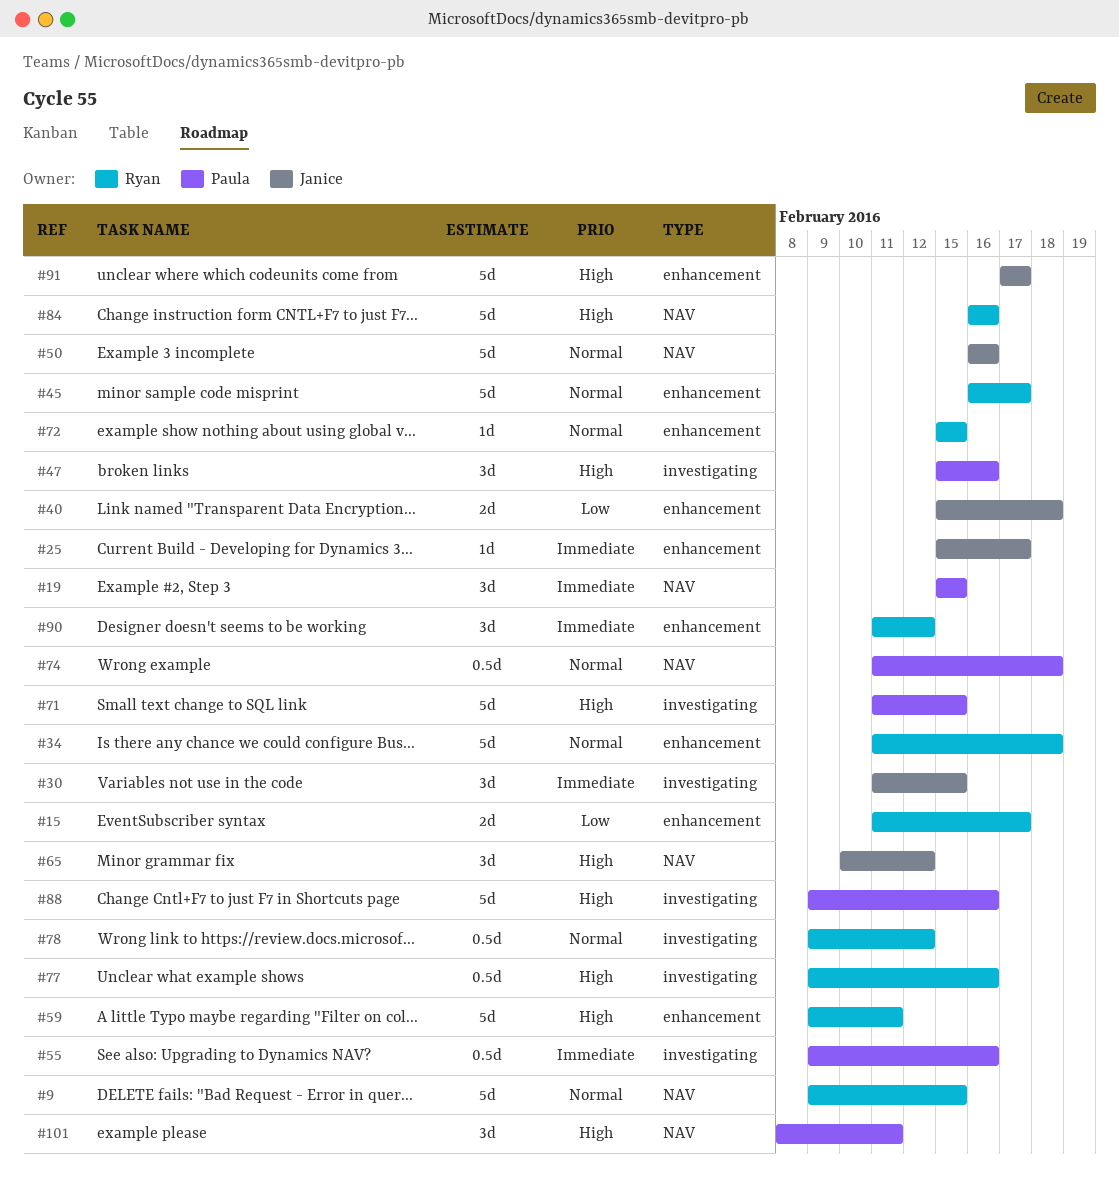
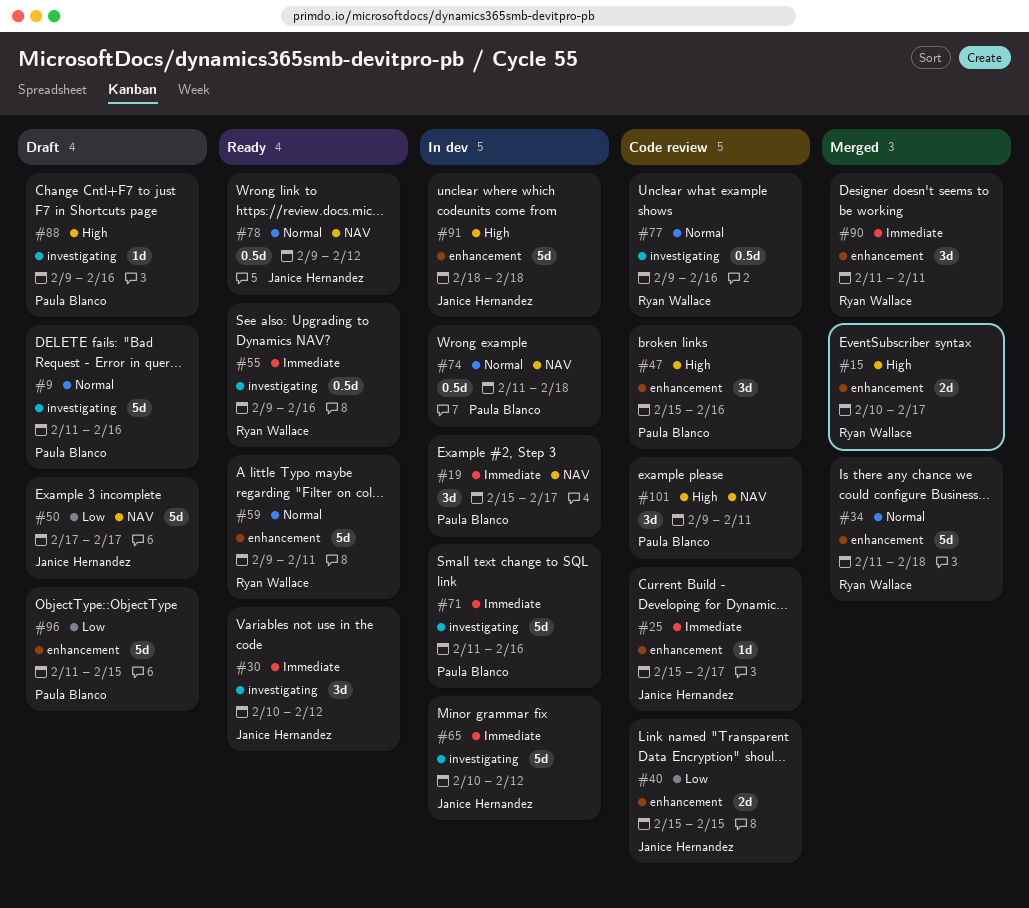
#9, owner: Ryan Wallace -> Paula Blanco
#9, label: NAV -> investigating
#9, start: Feb 9 -> Feb 11
#9, due: Feb 15 -> Feb 16
#15, priority: Low -> High
#15, start: Feb 11 -> Feb 10
#19, due: Feb 15 -> Feb 17
#30, start: Feb 11 -> Feb 10
#30, due: Feb 15 -> Feb 12
#40, due: Feb 18 -> Feb 15
#45: present -> none
#47, label: investigating -> enhancement
#50, priority: Normal -> Low
#50, start: Feb 16 -> Feb 17
#50, due: Feb 16 -> Feb 17
#55, owner: Paula Blanco -> Ryan Wallace
#59, priority: High -> Normal
#65, priority: High -> Immediate
#65, label: NAV -> investigating
#65, estimate: 3d -> 5d
#71, priority: High -> Immediate
#71, due: Feb 15 -> Feb 16
#72: present -> none
#77, priority: High -> Normal
#78, owner: Ryan Wallace -> Janice Hernandez
#78, label: investigating -> NAV
#84: present -> none
#88, estimate: 5d -> 1d
#90, due: Feb 12 -> Feb 11
#91, start: Feb 17 -> Feb 18
#91, due: Feb 17 -> Feb 18
#96: none -> present
#101, start: Feb 8 -> Feb 9

